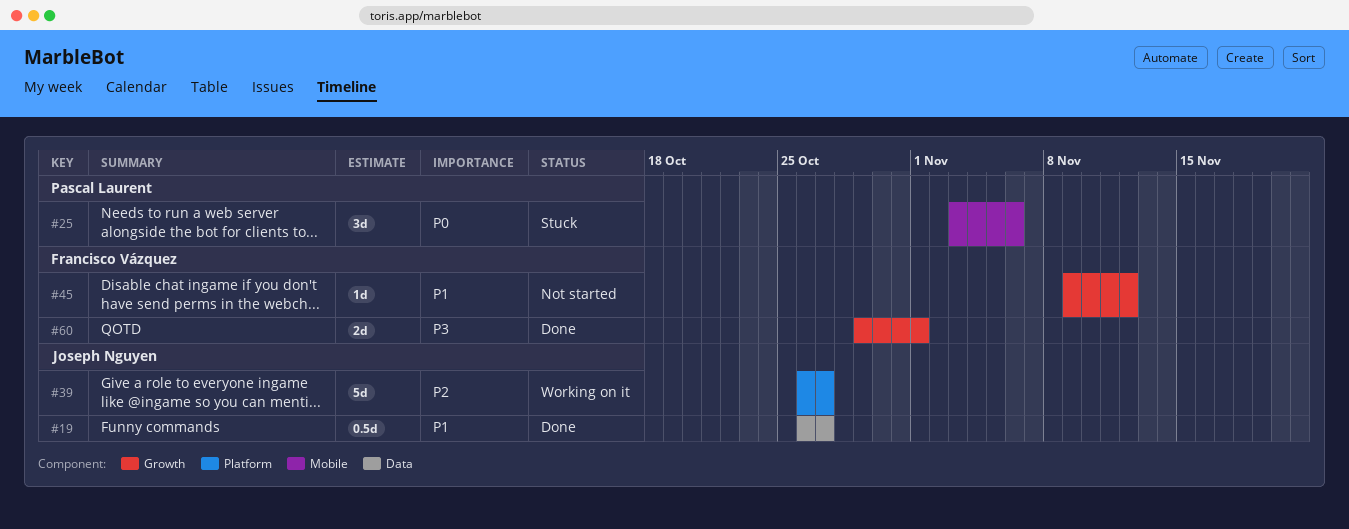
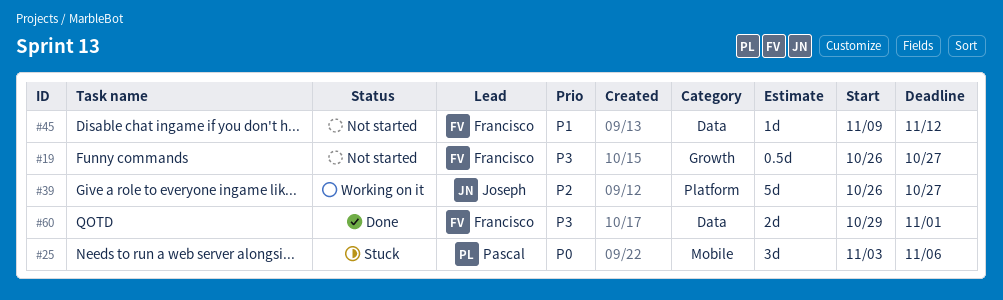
#19, status: Done -> Not started
#19, owner: Joseph Nguyen -> Francisco Vázquez
#19, priority: P1 -> P3
#19, label: Data -> Growth
#45, label: Growth -> Data
#60, label: Growth -> Data

